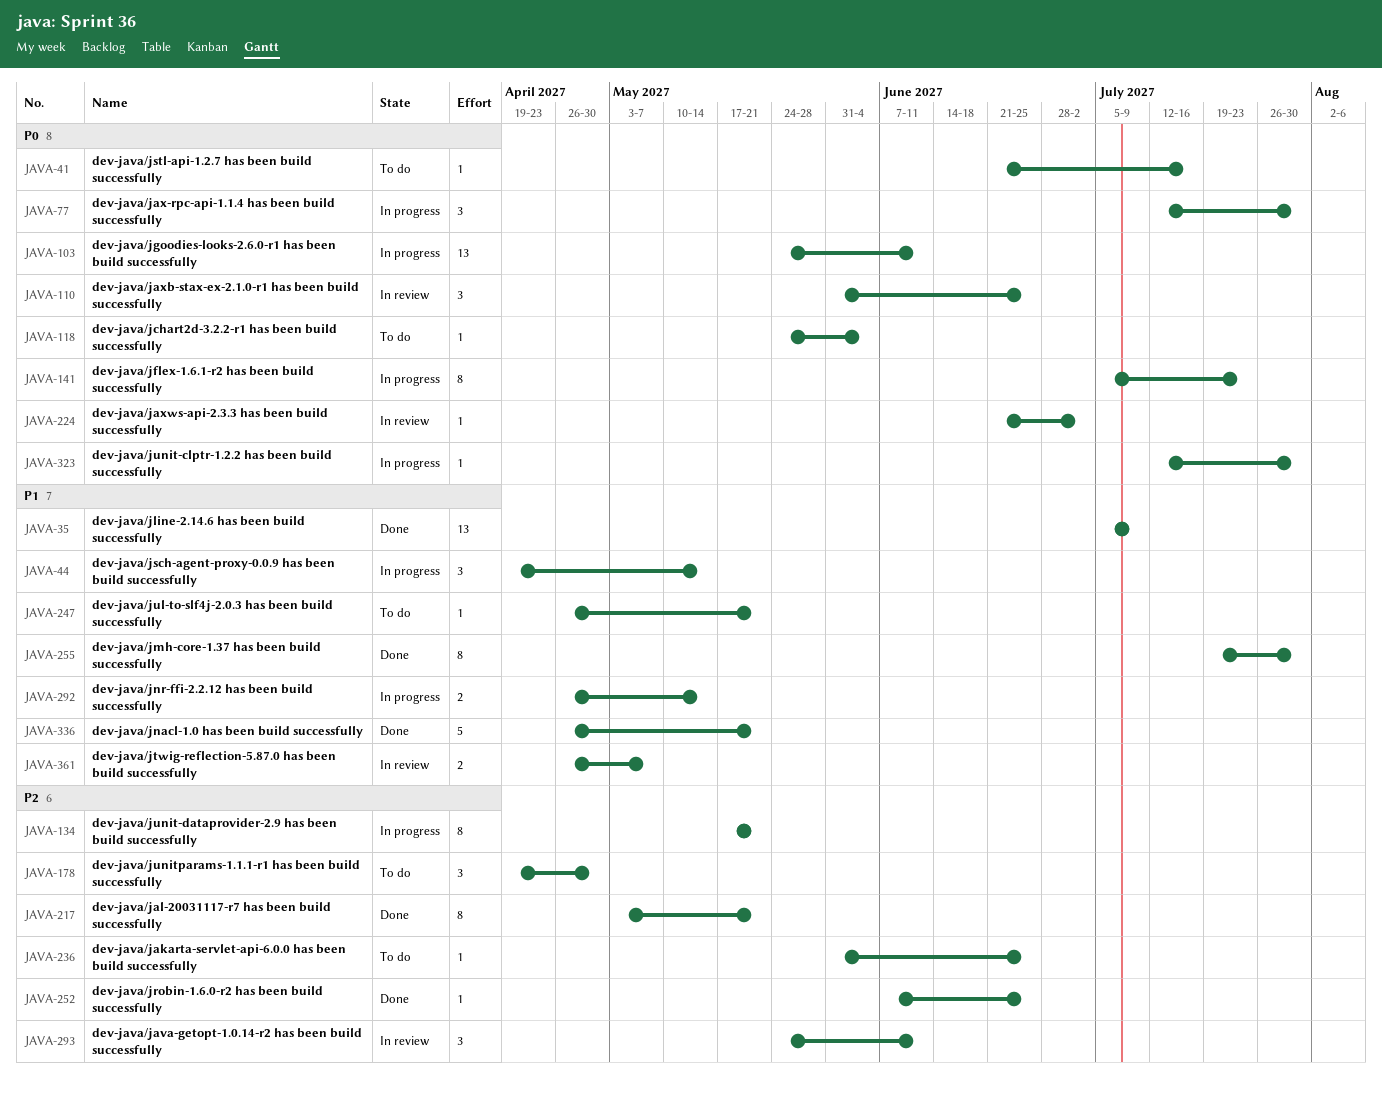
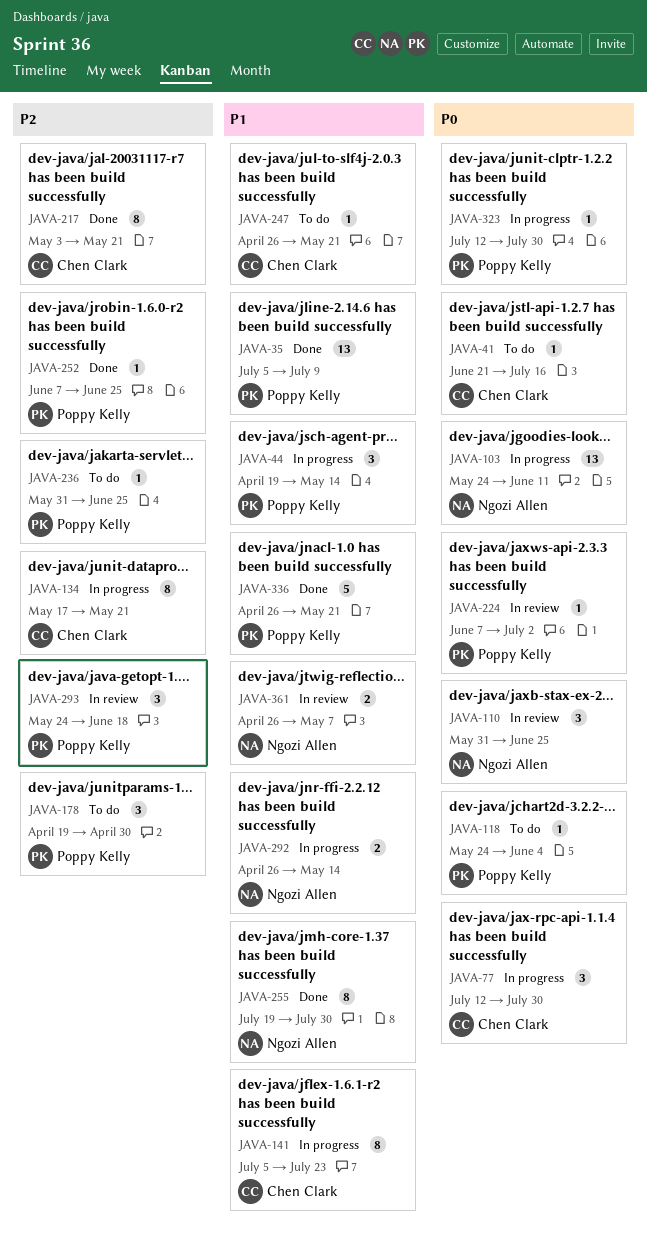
JAVA-141, priority: P0 -> P1
JAVA-224, start: Jun 21 -> Jun 7
JAVA-293, due: Jun 11 -> Jun 18

